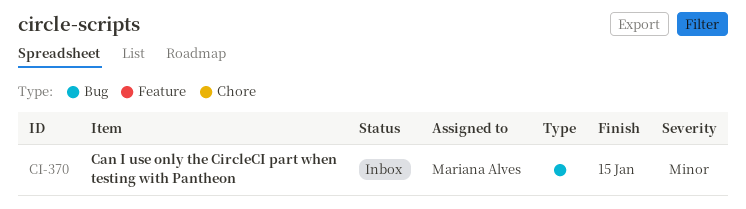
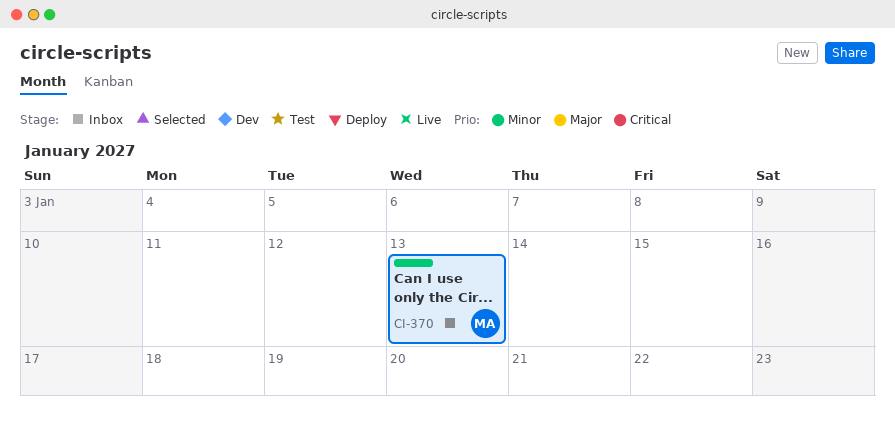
CI-370, due: Jan 15 -> Jan 13

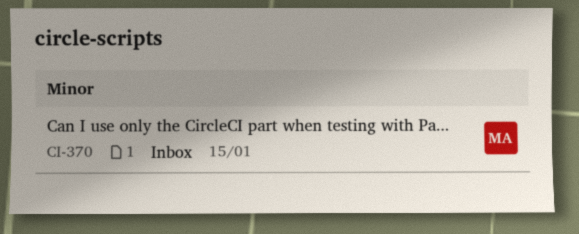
CI-370, due: Jan 13 -> Jan 15

